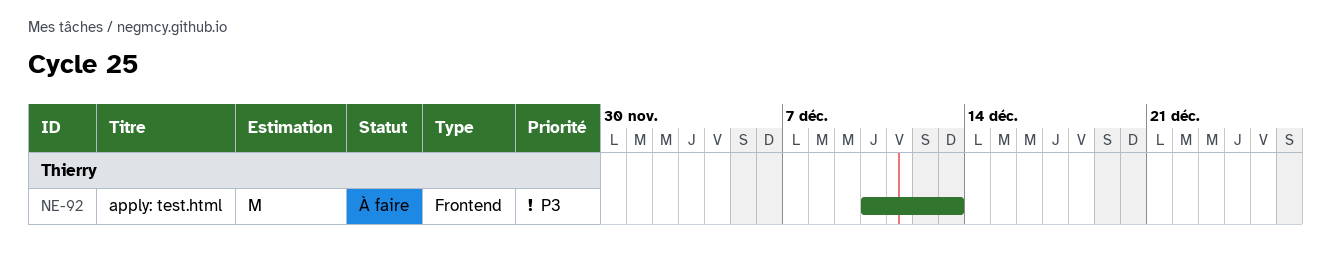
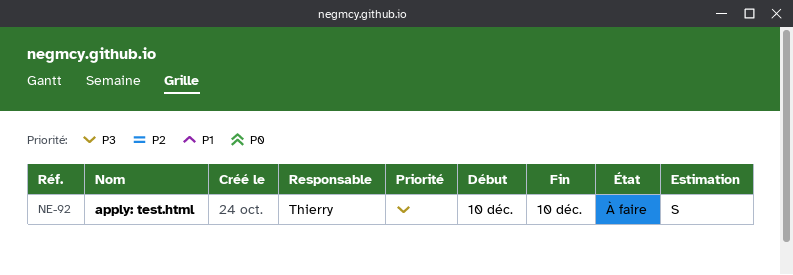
NE-92, estimate: M -> S
NE-92, due: Dec 13 -> Dec 10

